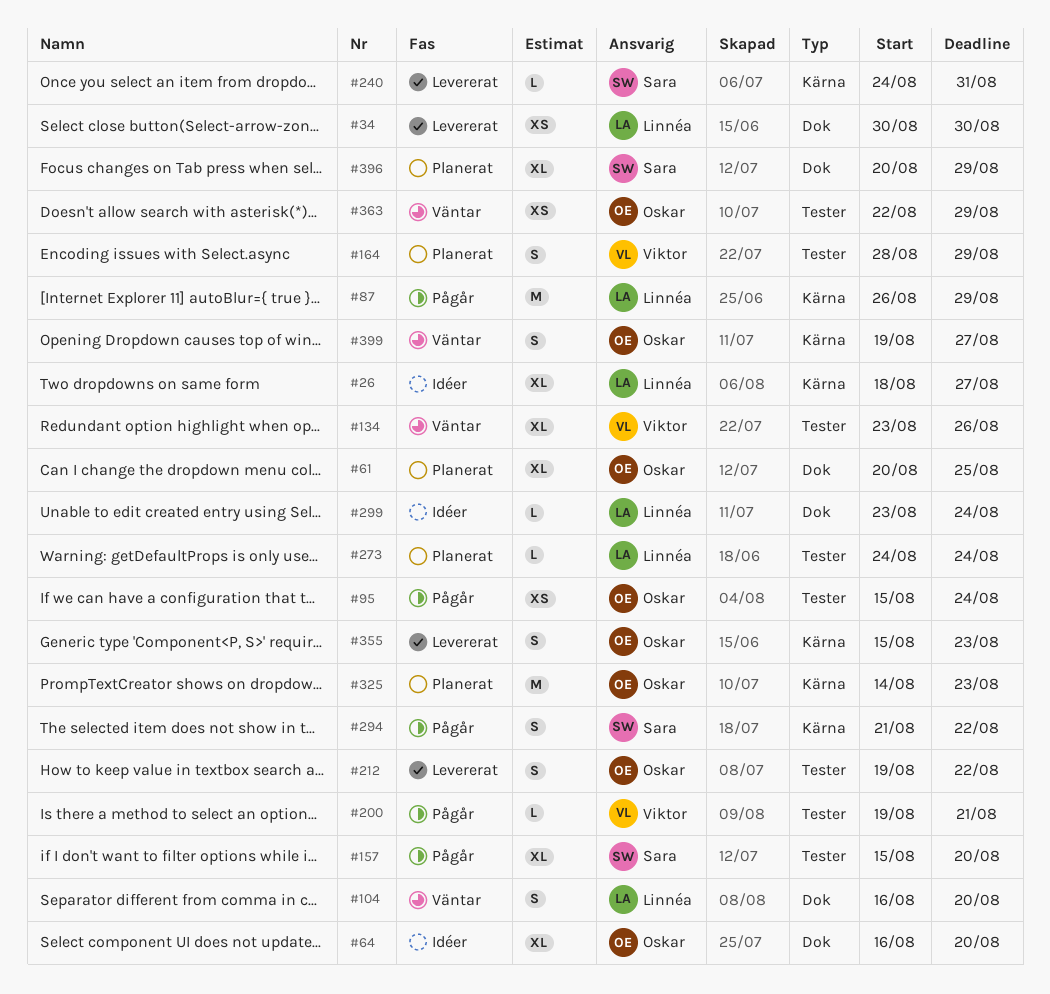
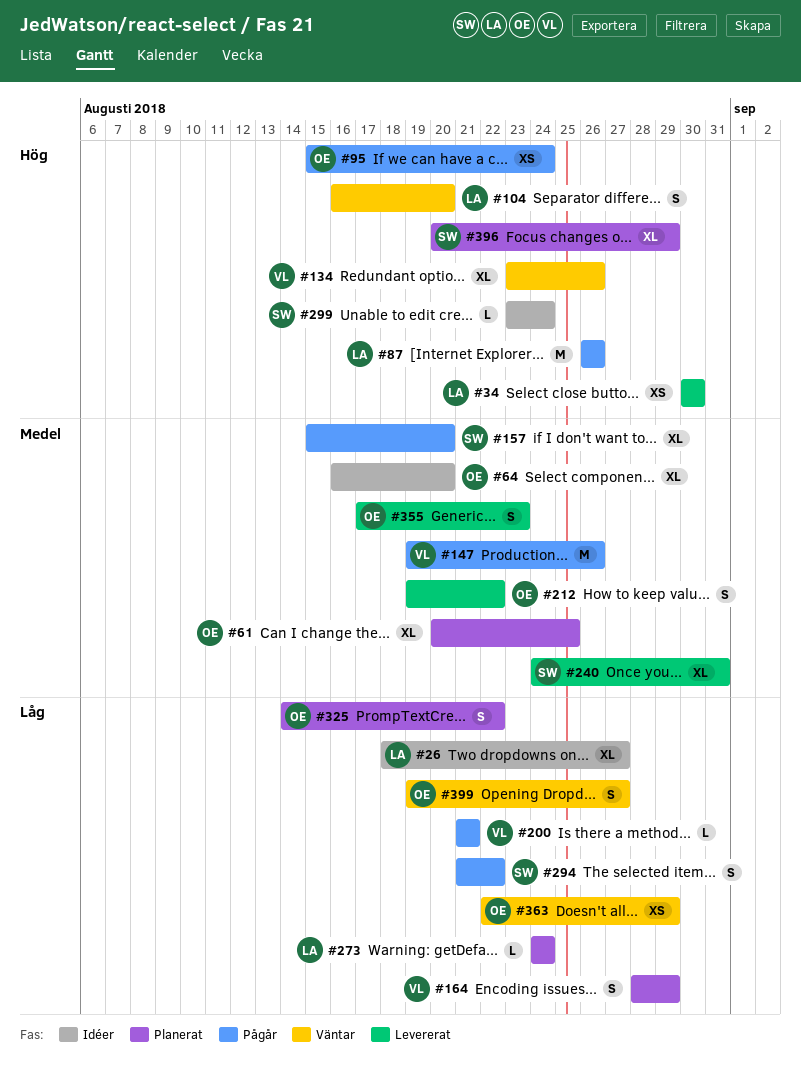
#87, due: Aug 29 -> Aug 26
#147: none -> present
#200, start: Aug 19 -> Aug 21
#240, estimate: L -> XL
#299, owner: Linnéa -> Sara
#325, estimate: M -> S
#325, due: Aug 23 -> Aug 22
#355, start: Aug 15 -> Aug 17

